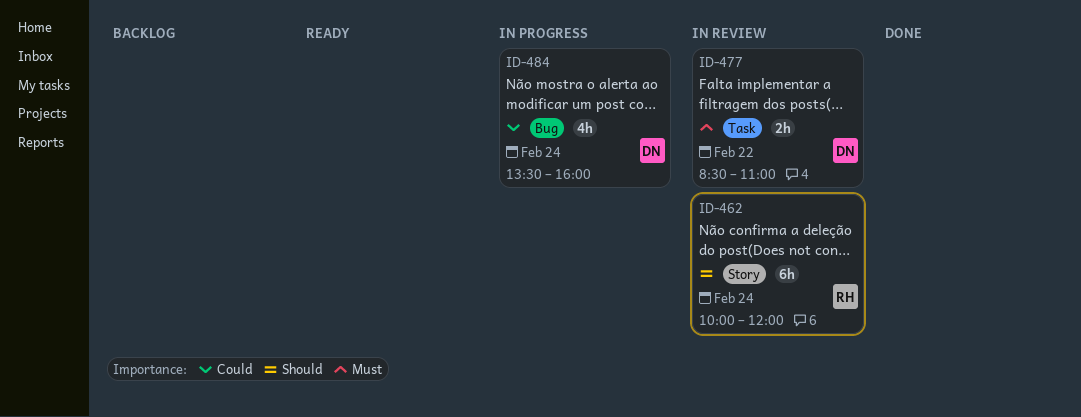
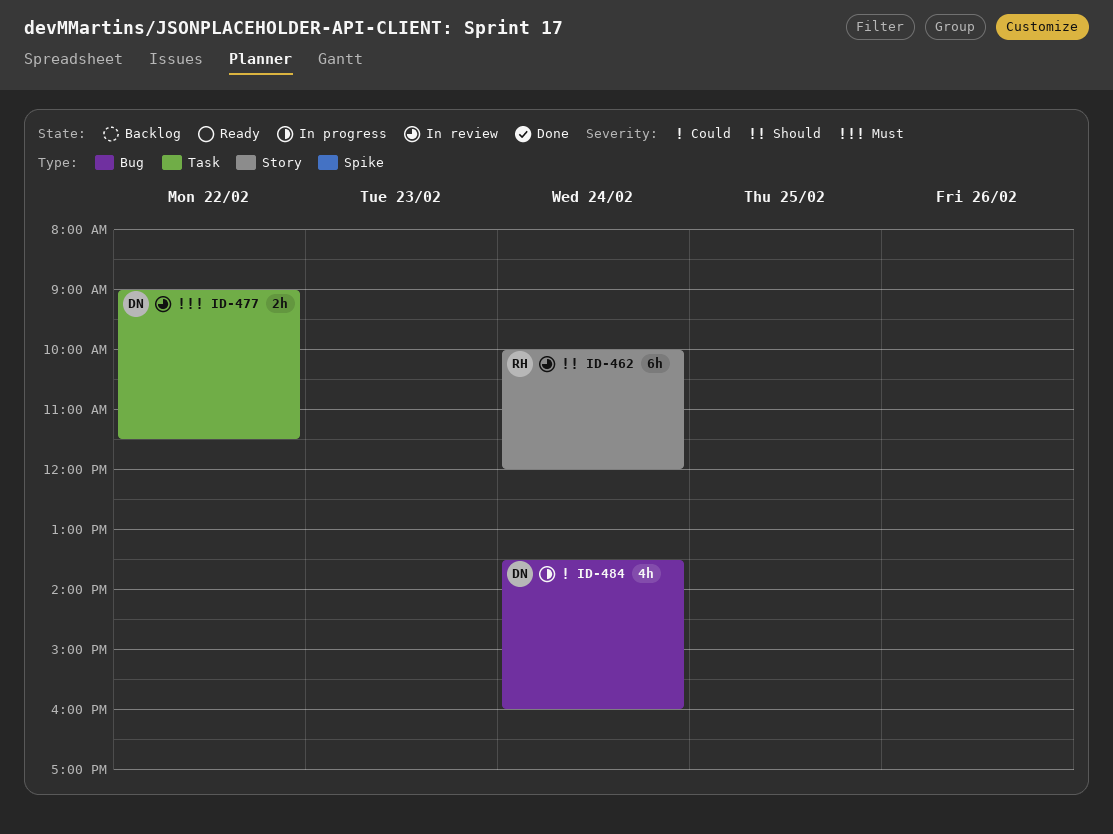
ID-477, begins: 08:30 -> 09:00
ID-477, ends: 11:00 -> 11:30

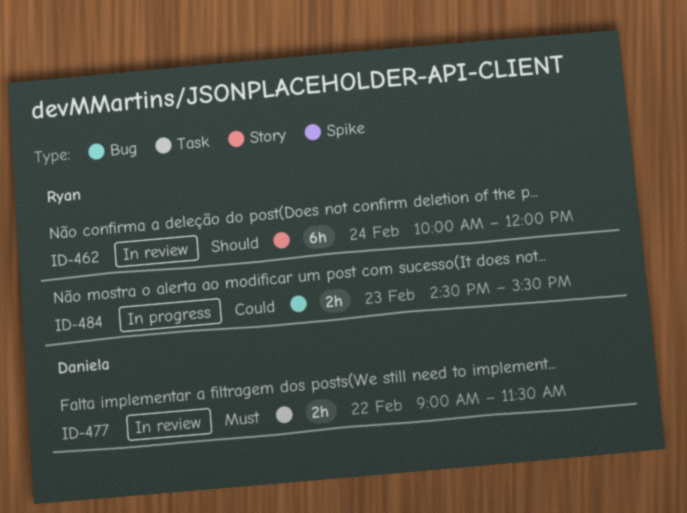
ID-484, owner: Daniela -> Ryan
ID-484, estimate: 4h -> 2h
ID-484, day: Feb 24 -> Feb 23
ID-484, begins: 13:30 -> 14:30
ID-484, ends: 16:00 -> 15:30

